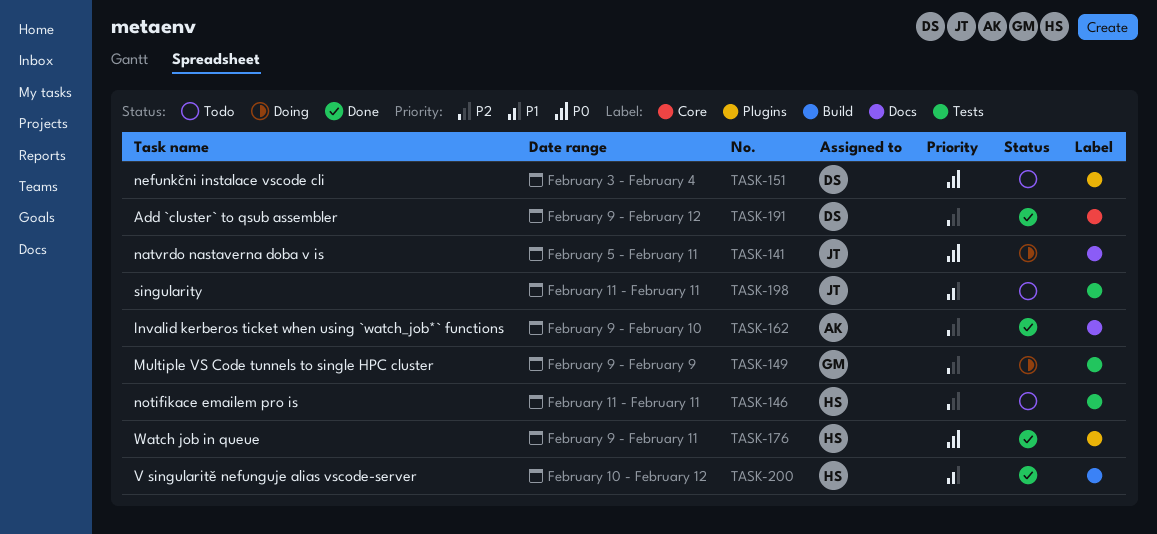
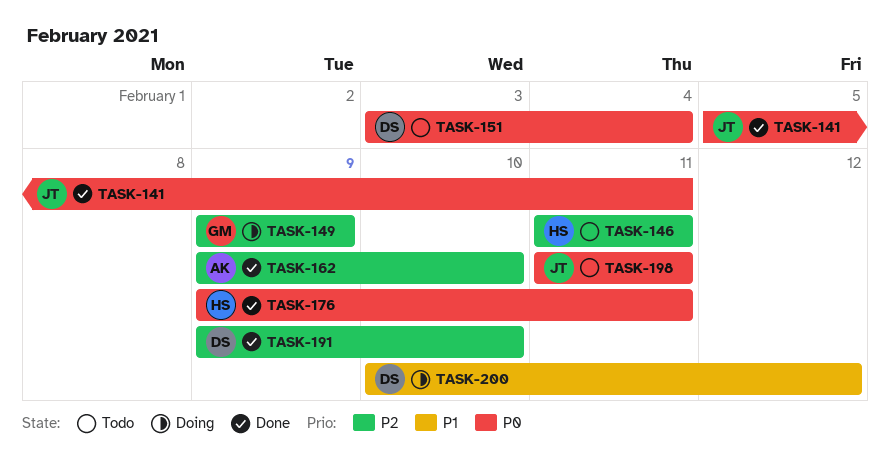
TASK-141, status: Doing -> Done
TASK-191, due: Feb 12 -> Feb 10
TASK-198, priority: P1 -> P0
TASK-200, status: Done -> Doing
TASK-200, owner: HS -> DS

